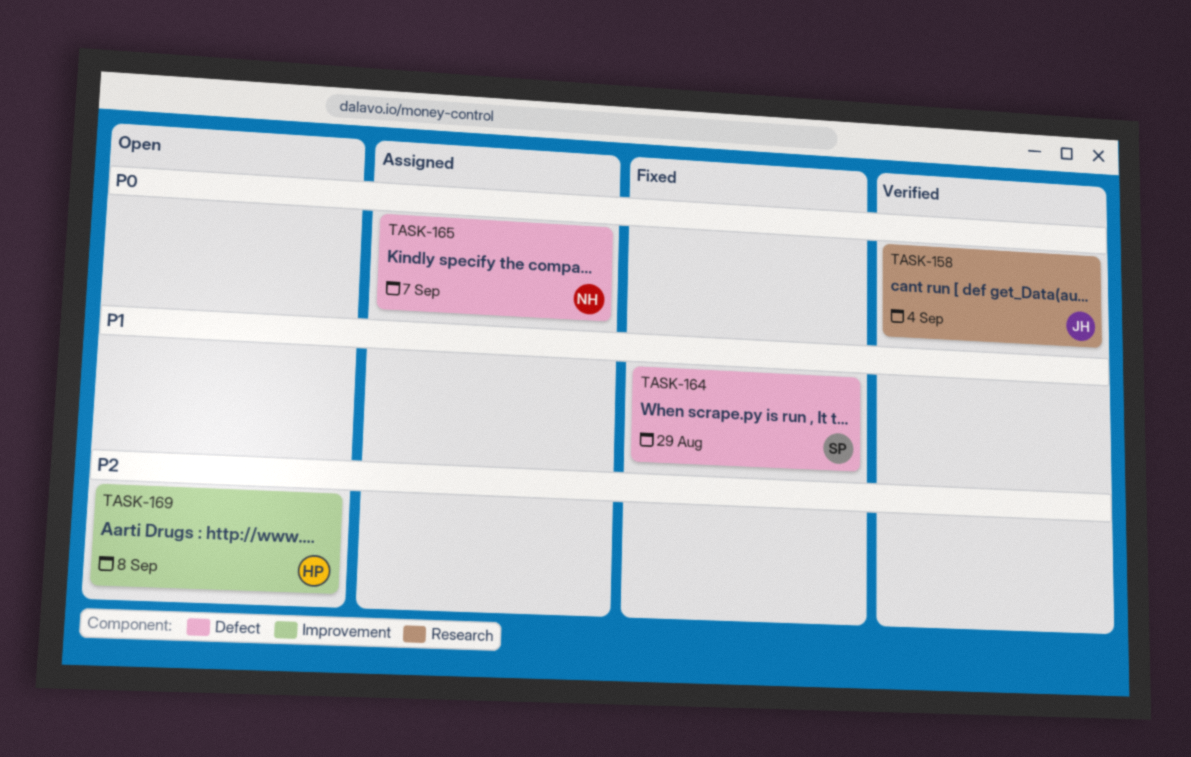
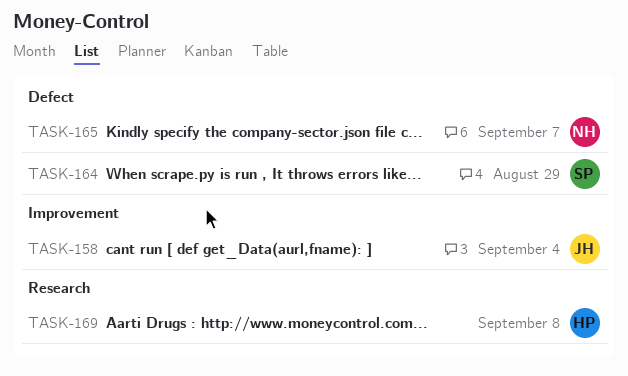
TASK-158, label: Research -> Improvement
TASK-169, label: Improvement -> Research

